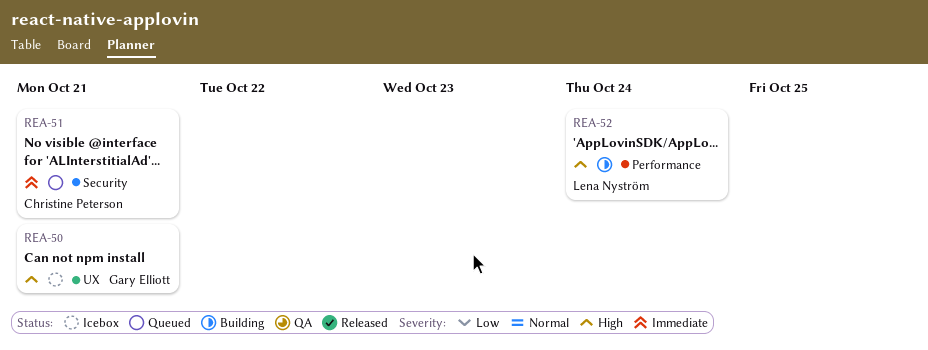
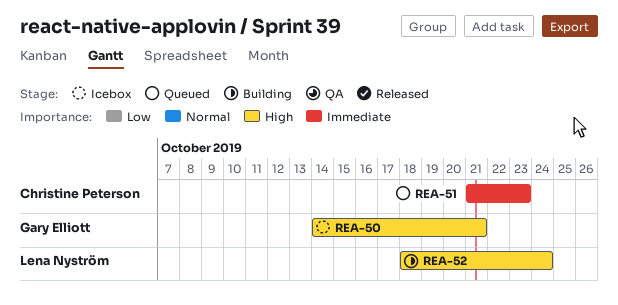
REA-51, due: Oct 21 -> Oct 23

